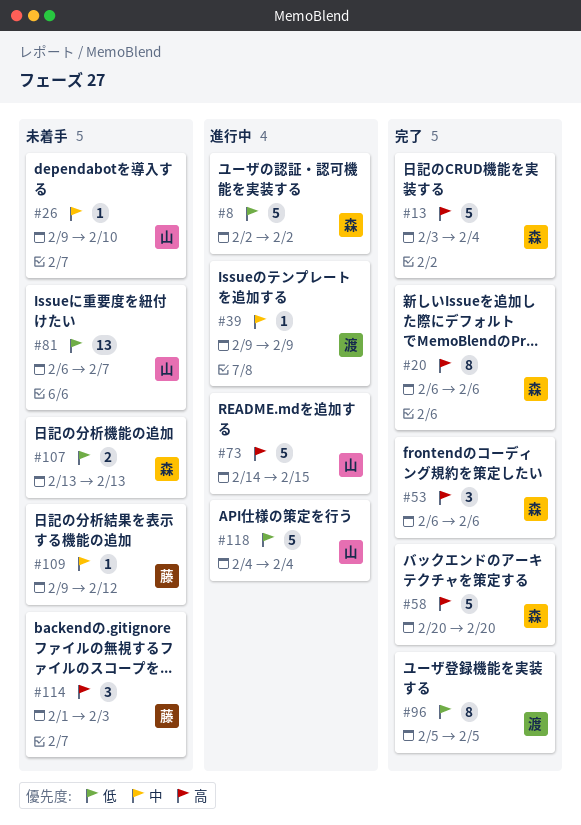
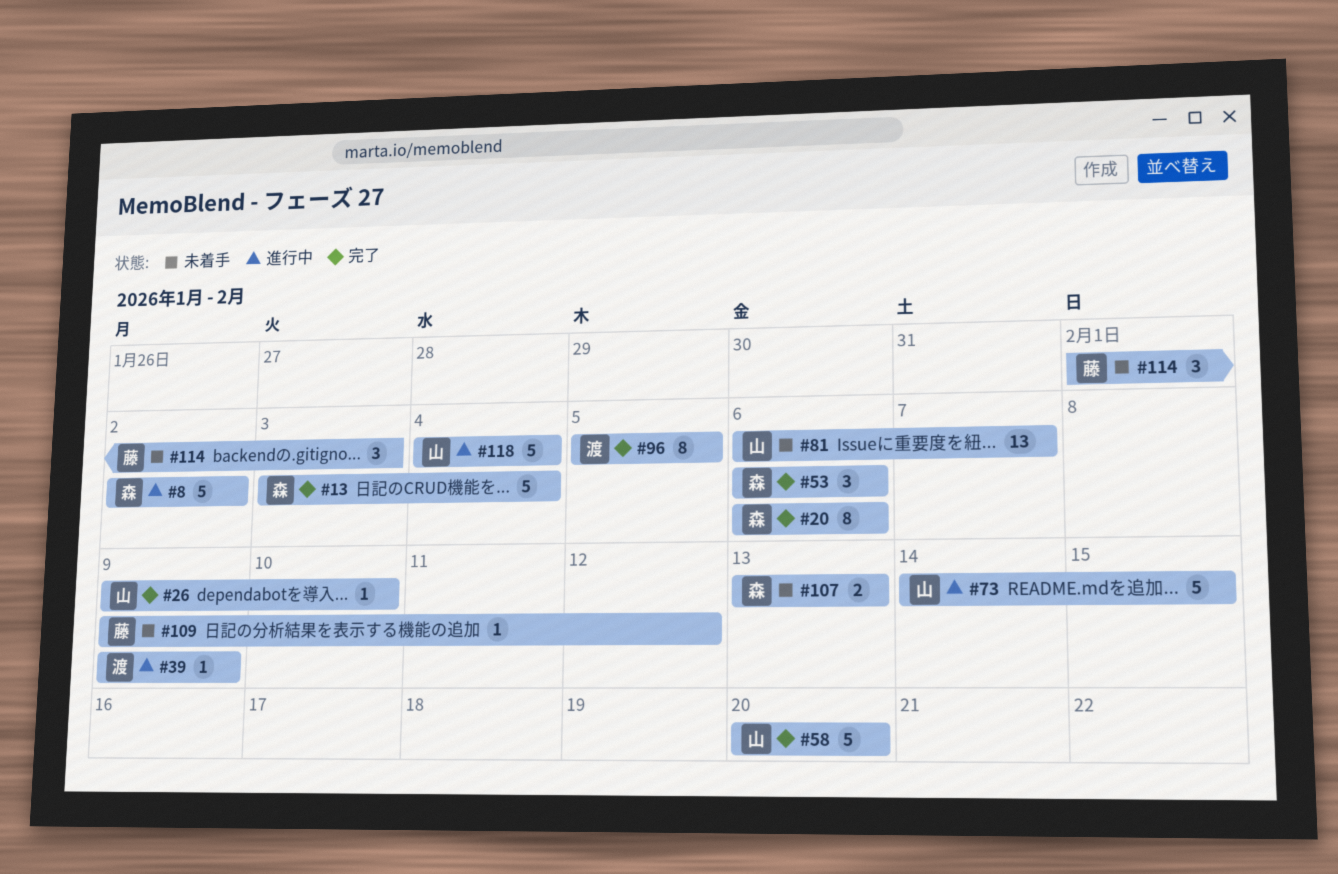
#26, status: 未着手 -> 完了
#58, owner: 森 -> 山

